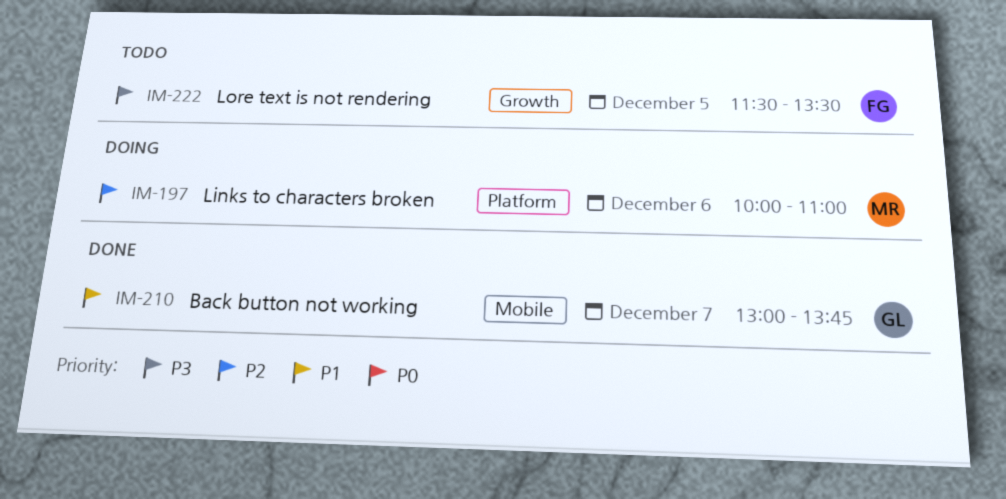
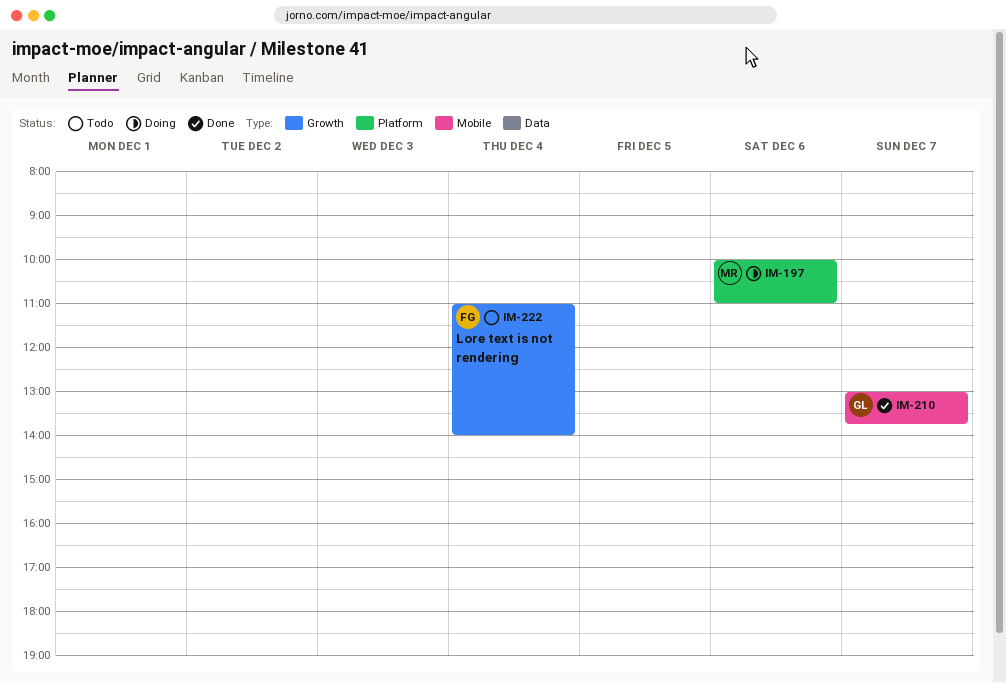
IM-222, day: Dec 5 -> Dec 4
IM-222, begins: 11:30 -> 11:00
IM-222, ends: 13:30 -> 14:00

